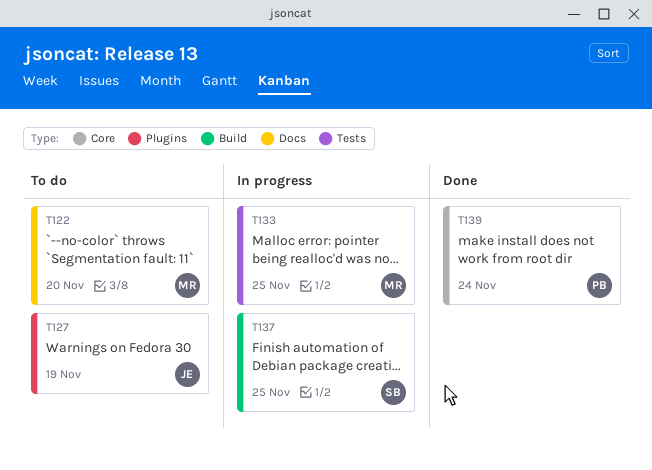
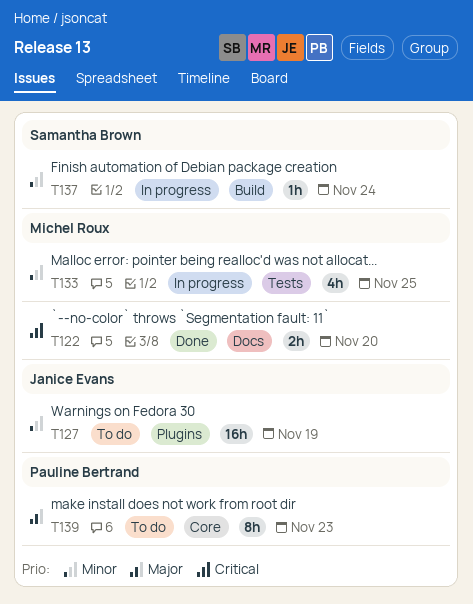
T122, status: To do -> Done
T137, due: Nov 25 -> Nov 24
T139, status: Done -> To do
T139, due: Nov 24 -> Nov 23

